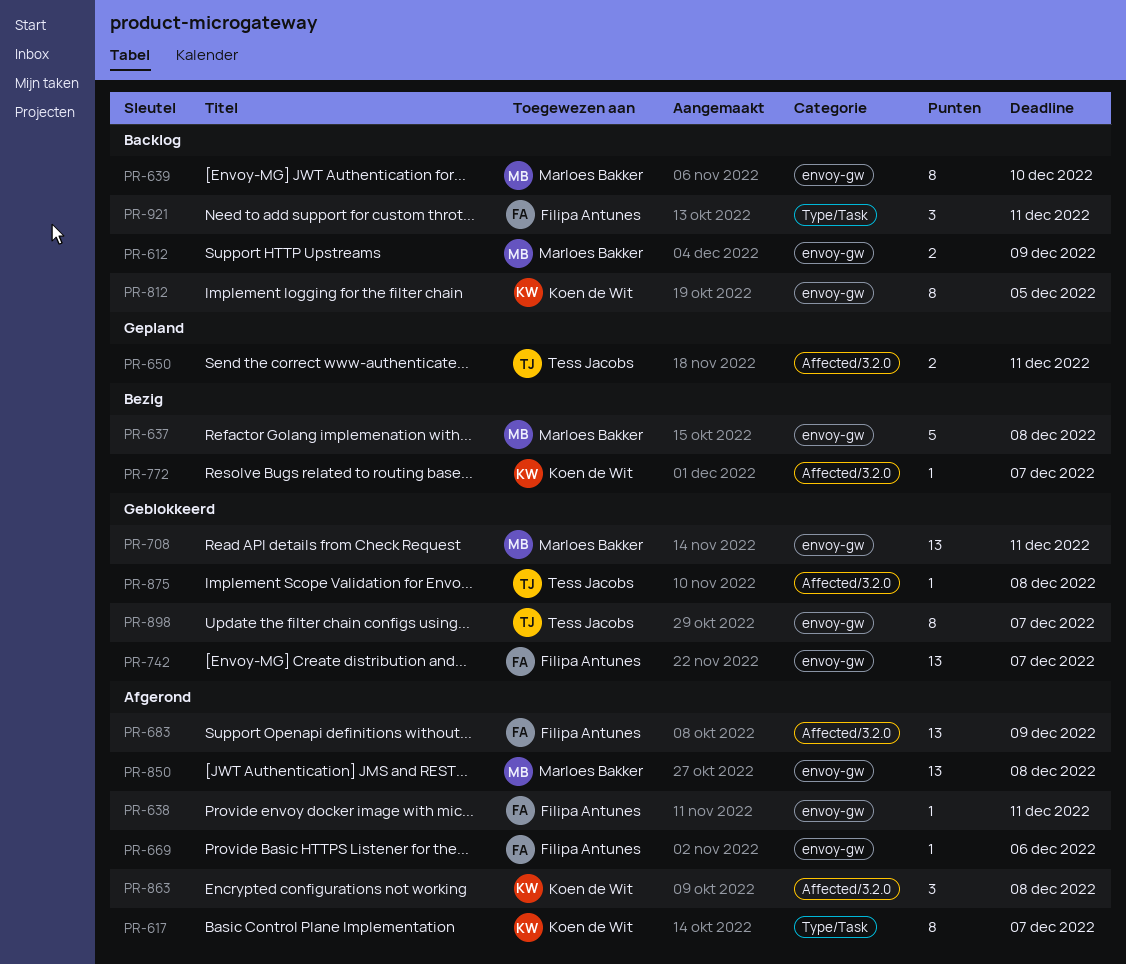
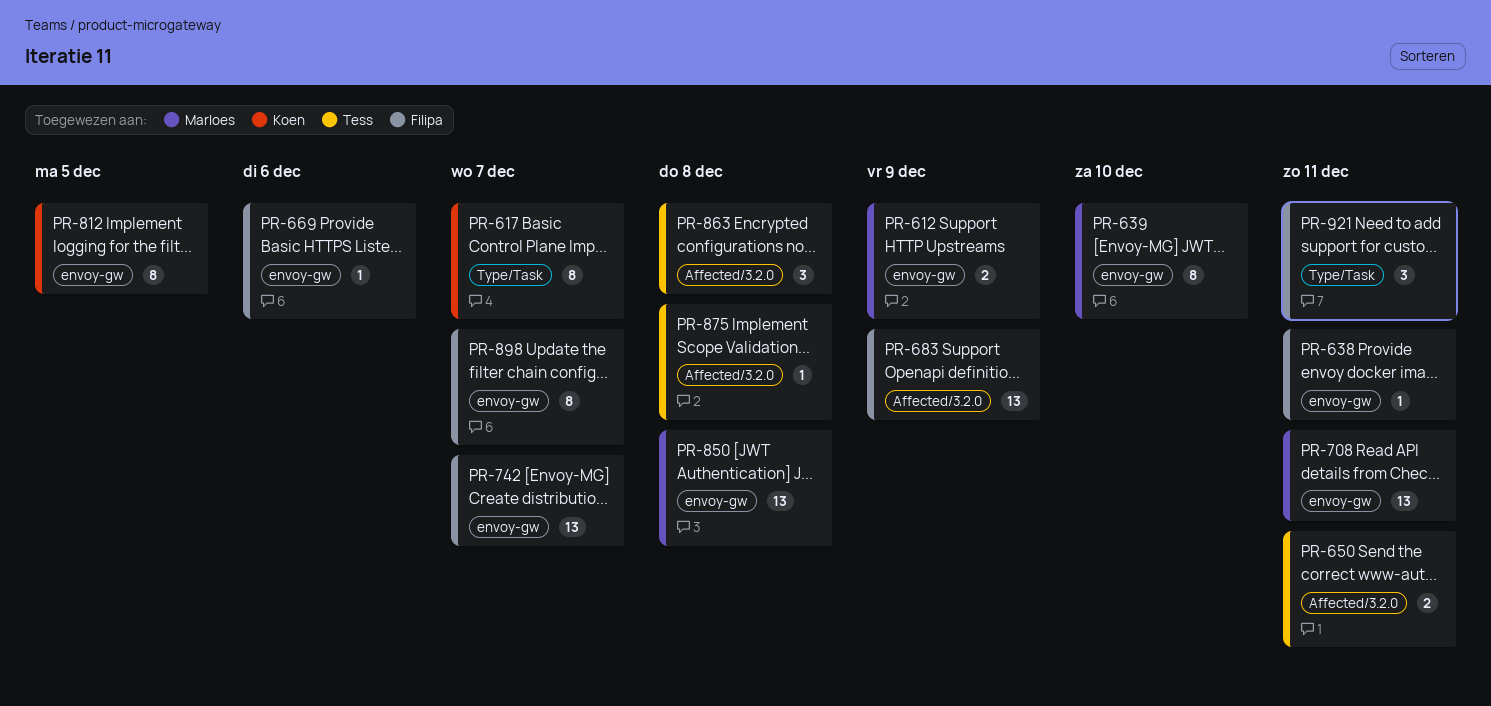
PR-637: present -> none
PR-772: present -> none
PR-863, owner: Koen de Wit -> Tess Jacobs
PR-898, owner: Tess Jacobs -> Filipa Antunes

